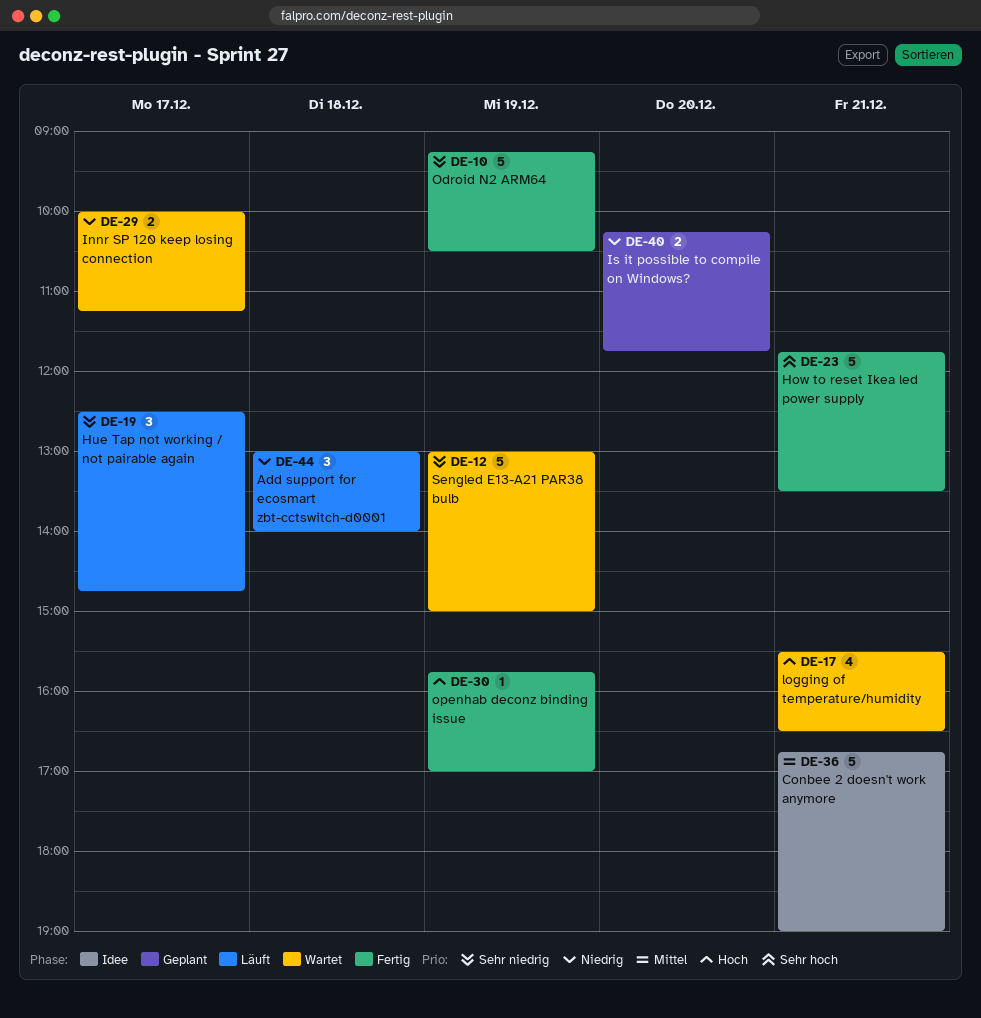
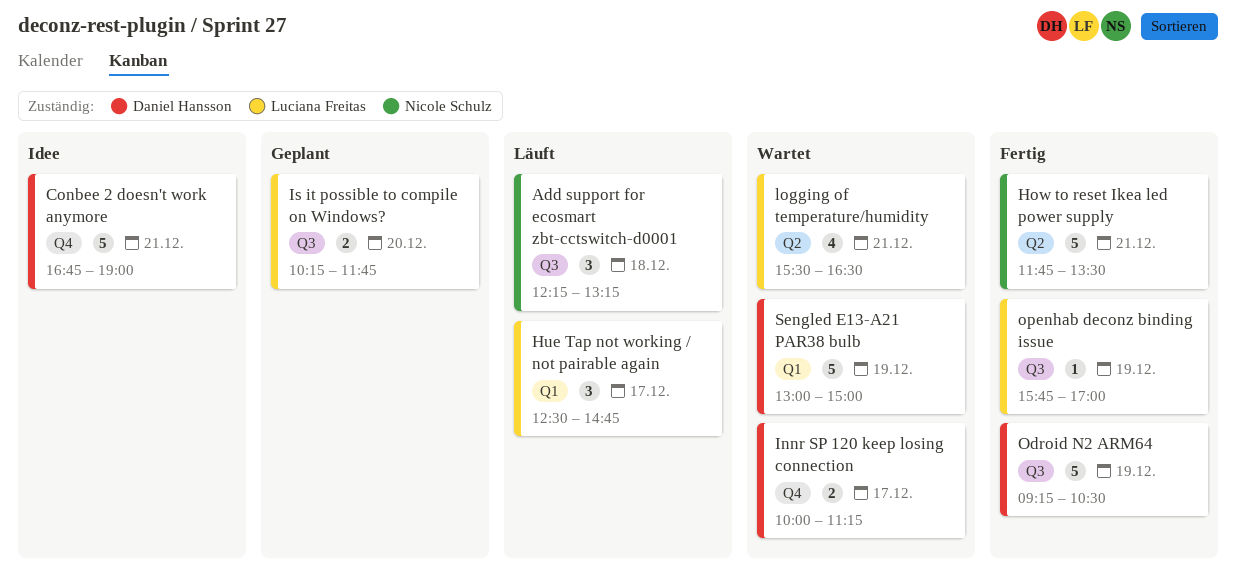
Add support for ecosmart zbt-cctswitch-d0001, begins: 13:00 -> 12:15
Add support for ecosmart zbt-cctswitch-d0001, ends: 14:00 -> 13:15

